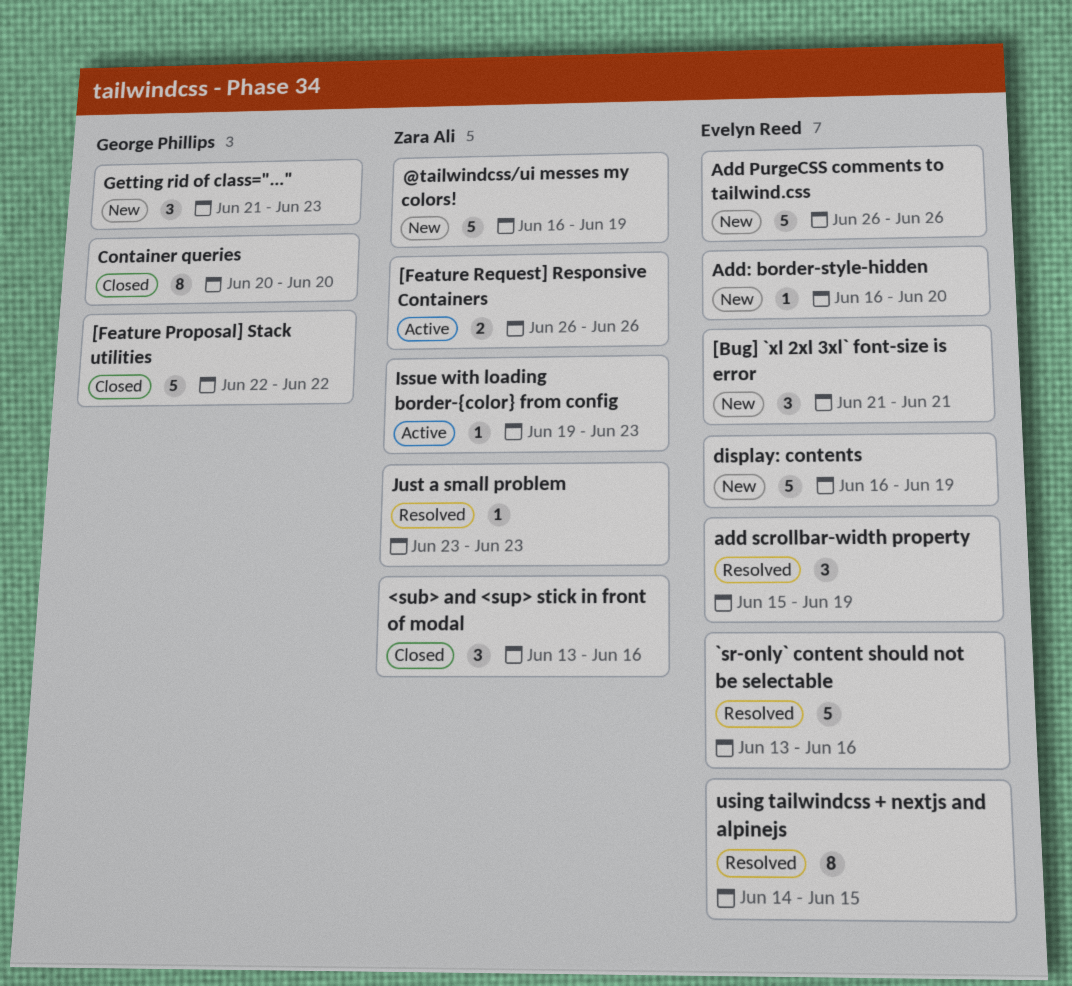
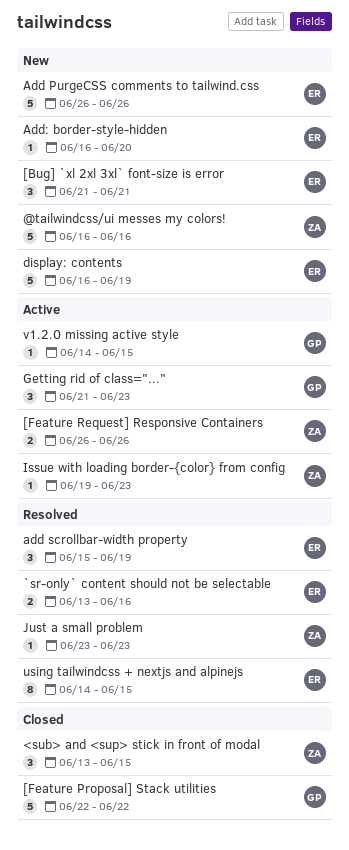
<sub> and <sup> stick in front of modal, due: Jun 16 -> Jun 15
@tailwindcss/ui messes my colors!, due: Jun 19 -> Jun 16
`sr-only` content should not be selectable, estimate: 5 -> 2
Container queries: present -> none
Getting rid of class="...", status: New -> Active
v1.2.0 missing active style: none -> present

